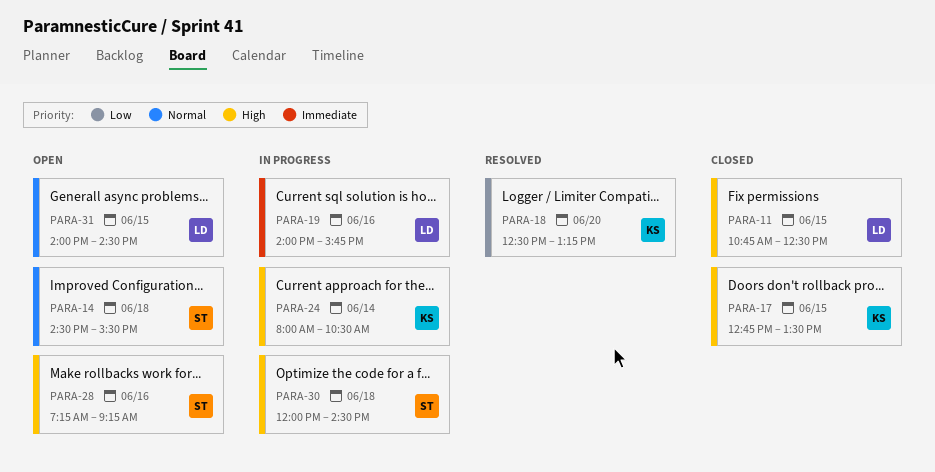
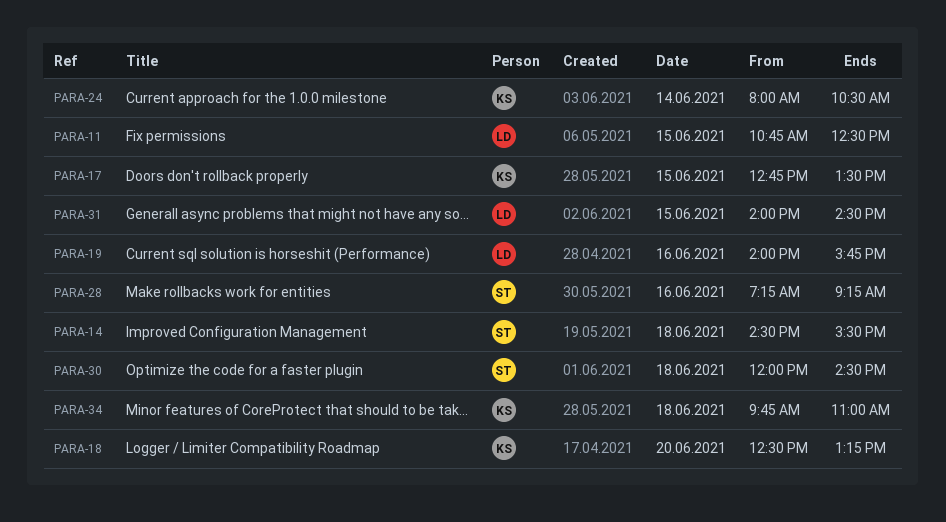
PARA-34: none -> present

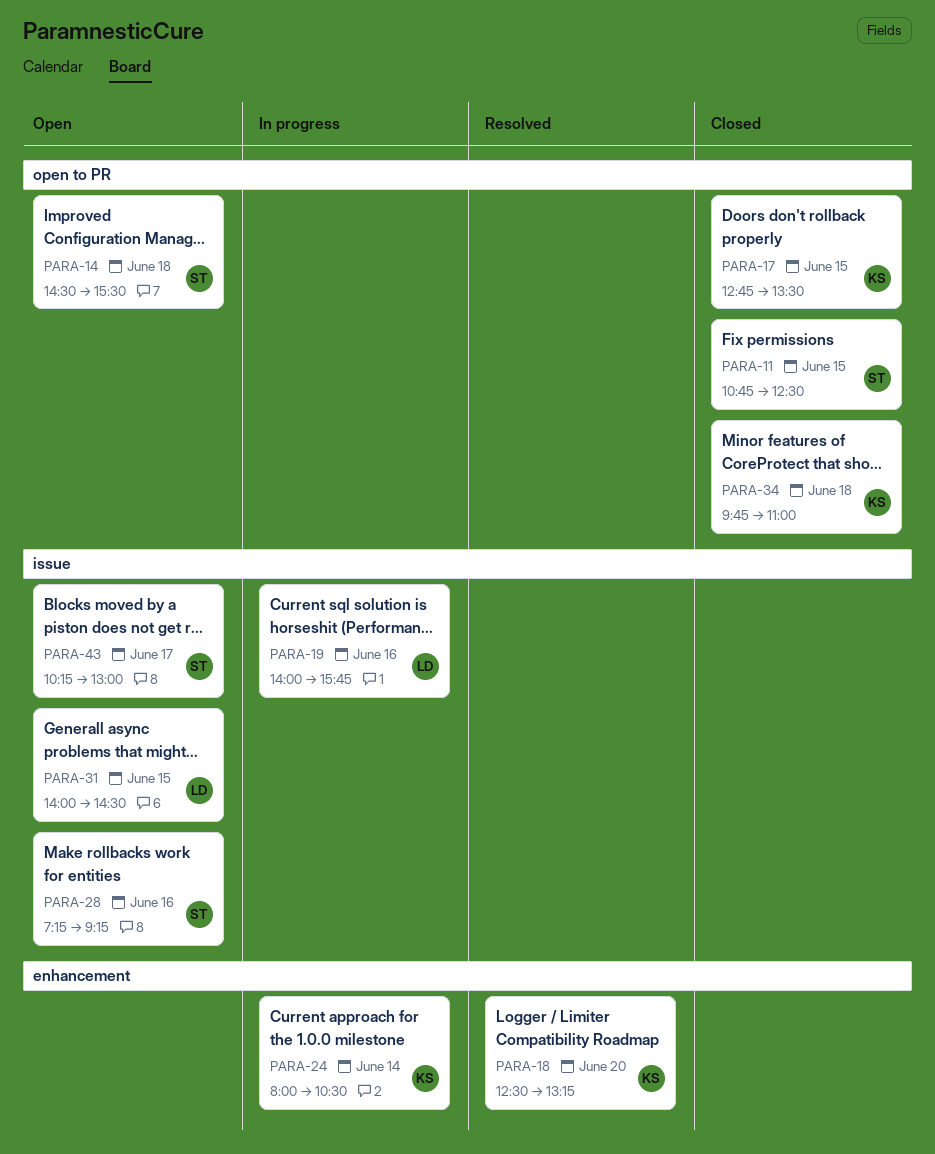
PARA-11, owner: LD -> ST
PARA-30: present -> none
PARA-43: none -> present

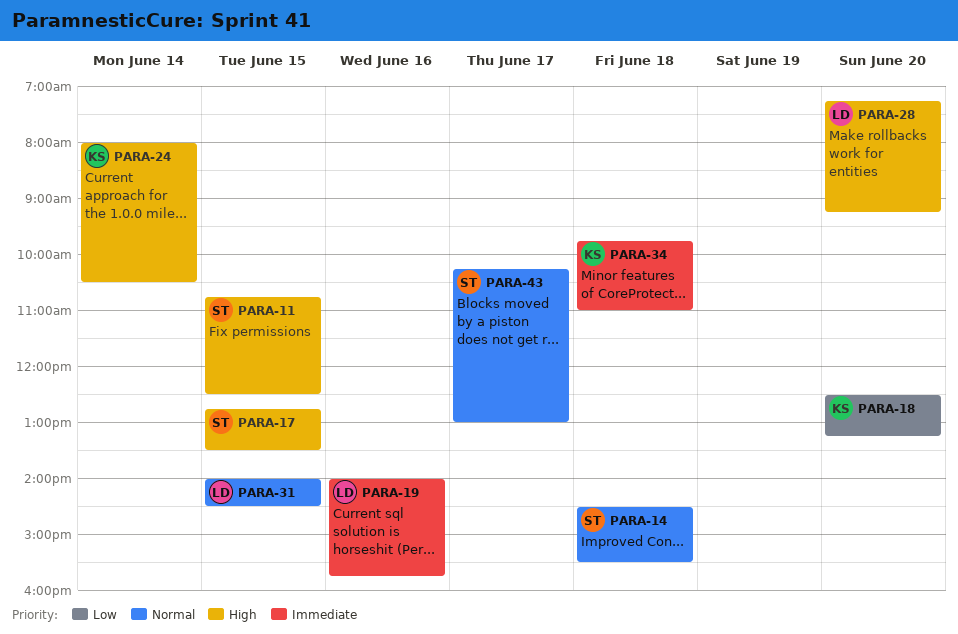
PARA-17, owner: KS -> ST
PARA-28, owner: ST -> LD
PARA-28, day: Jun 16 -> Jun 20

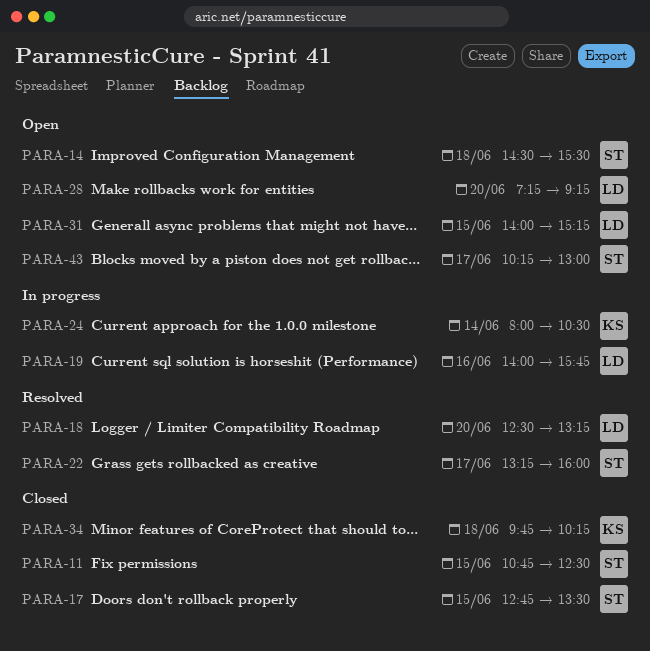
PARA-18, owner: KS -> LD
PARA-22: none -> present
PARA-31, ends: 14:30 -> 15:15
PARA-34, ends: 11:00 -> 10:15

